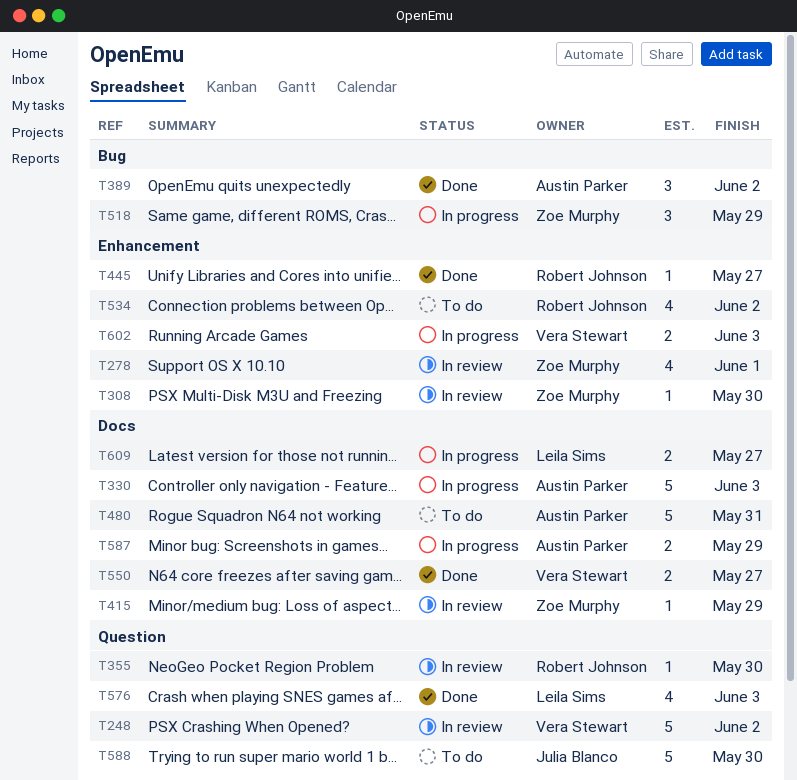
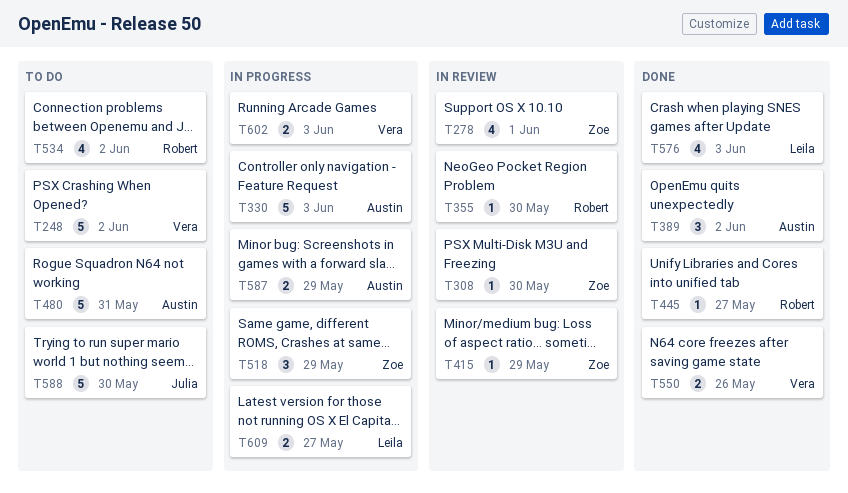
T248, status: In review -> To do
T550, due: May 27 -> May 26

